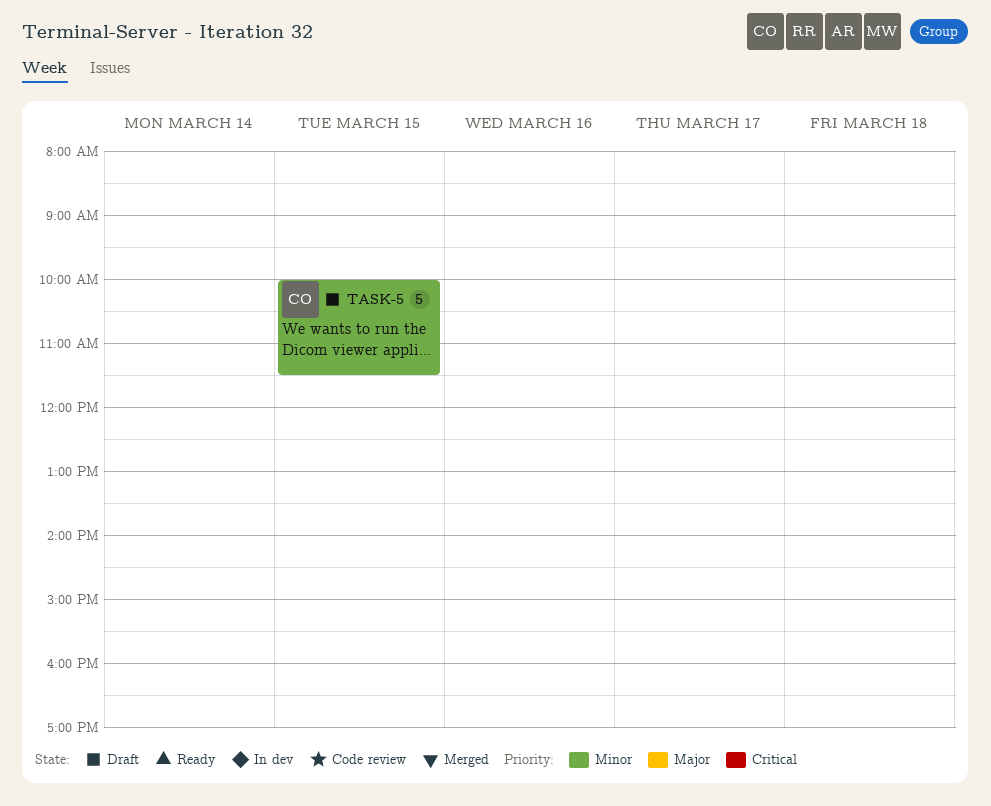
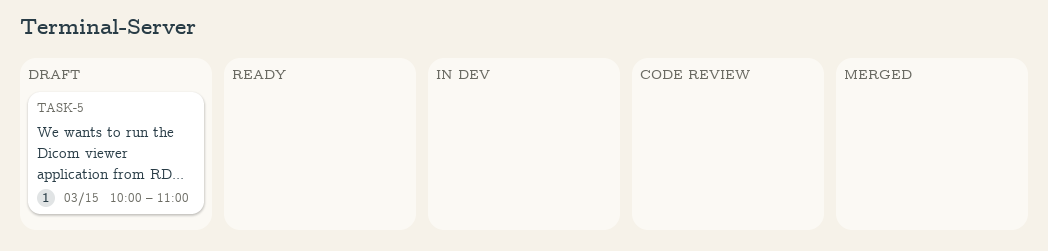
TASK-5, estimate: 5 -> 1
TASK-5, ends: 11:30 -> 11:00

